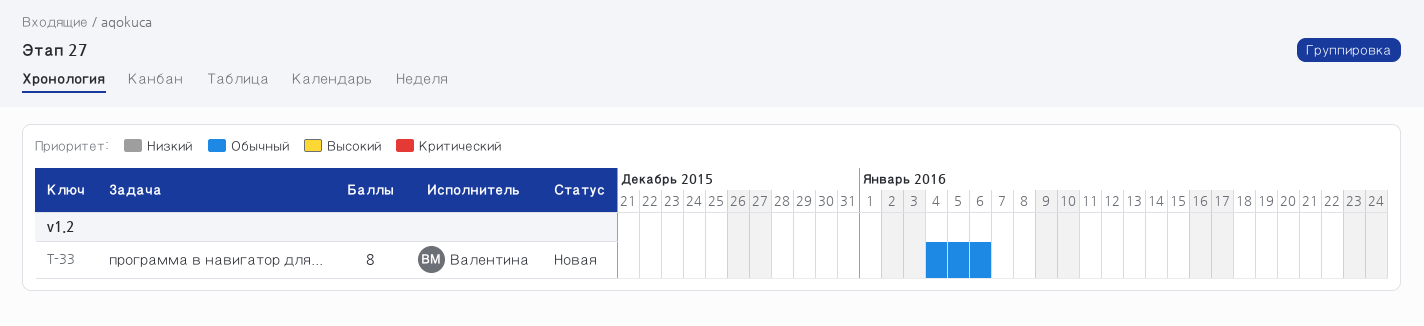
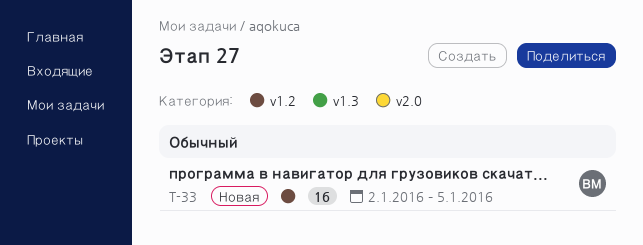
T-33, estimate: 8 -> 16
T-33, start: Jan 4 -> Jan 2
T-33, due: Jan 6 -> Jan 5

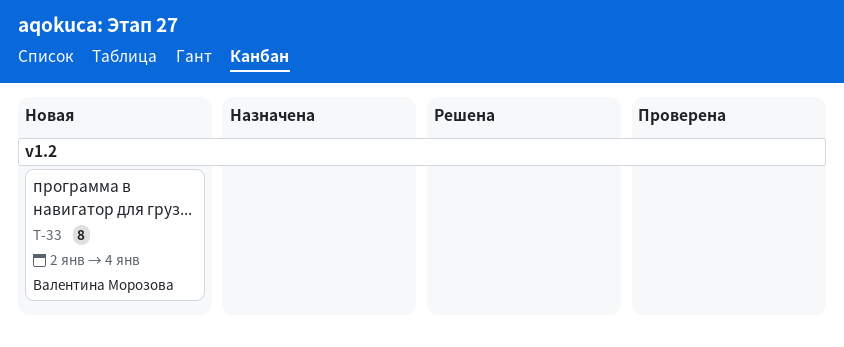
T-33, estimate: 16 -> 8
T-33, due: Jan 5 -> Jan 4

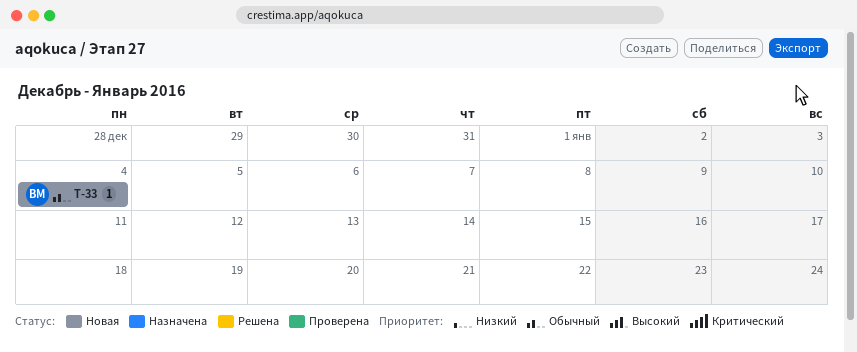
T-33, estimate: 8 -> 1
T-33, start: Jan 2 -> Jan 4

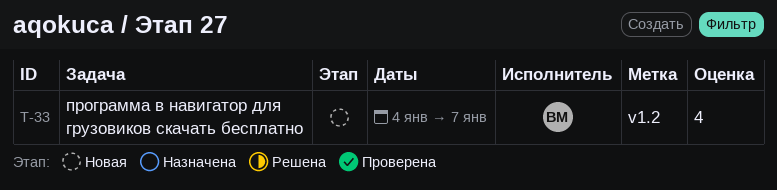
T-33, estimate: 1 -> 4
T-33, due: Jan 4 -> Jan 7

